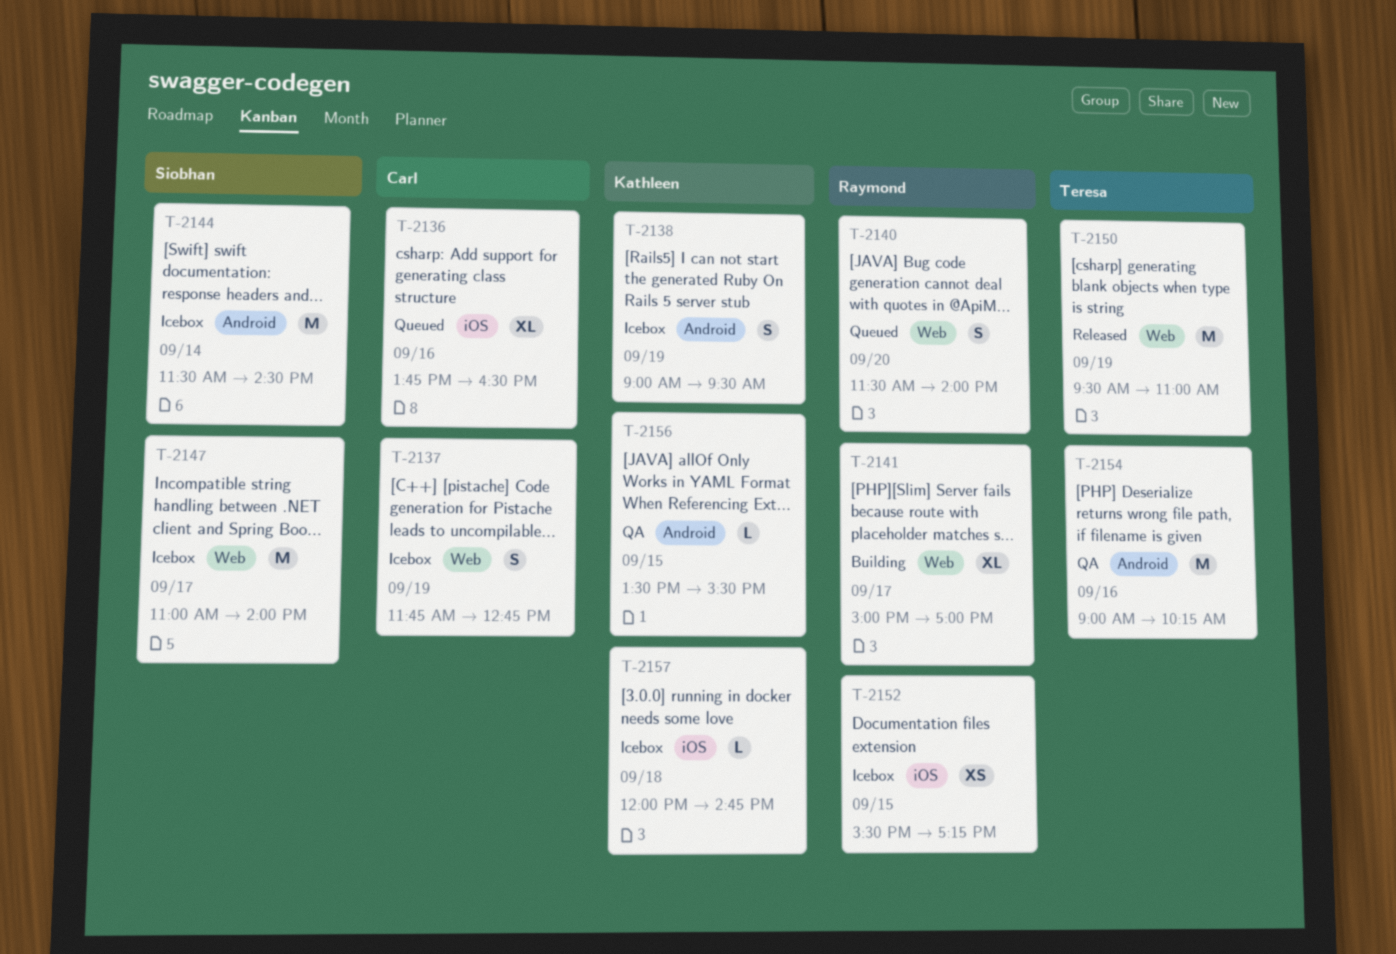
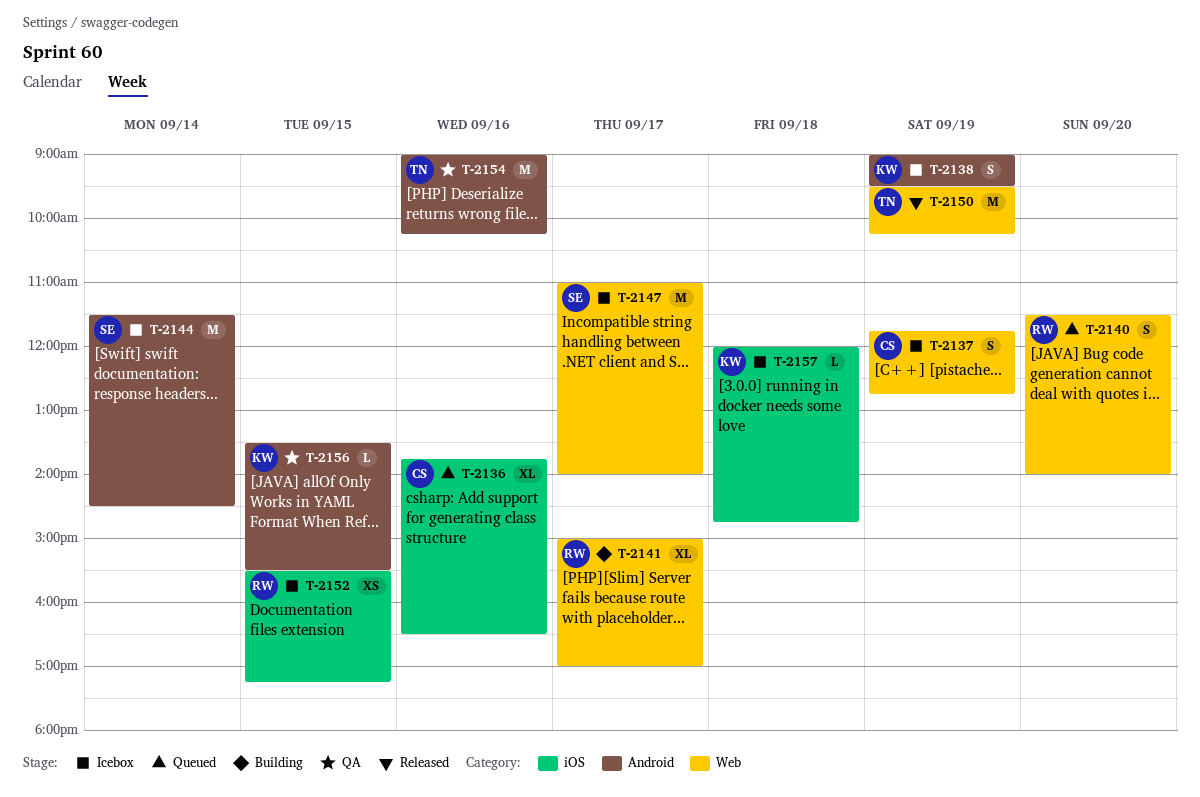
T-2150, ends: 11:00 -> 10:15

